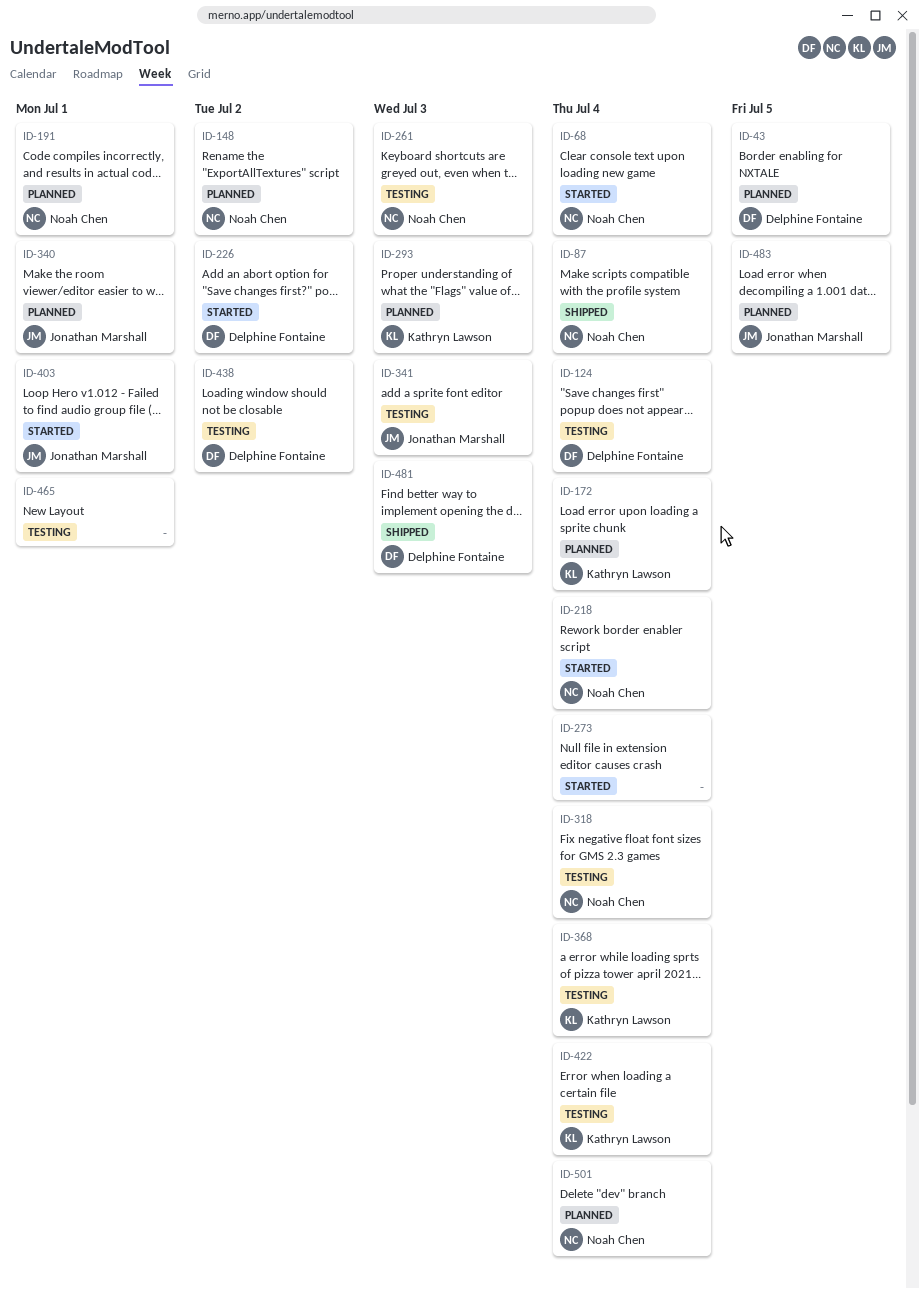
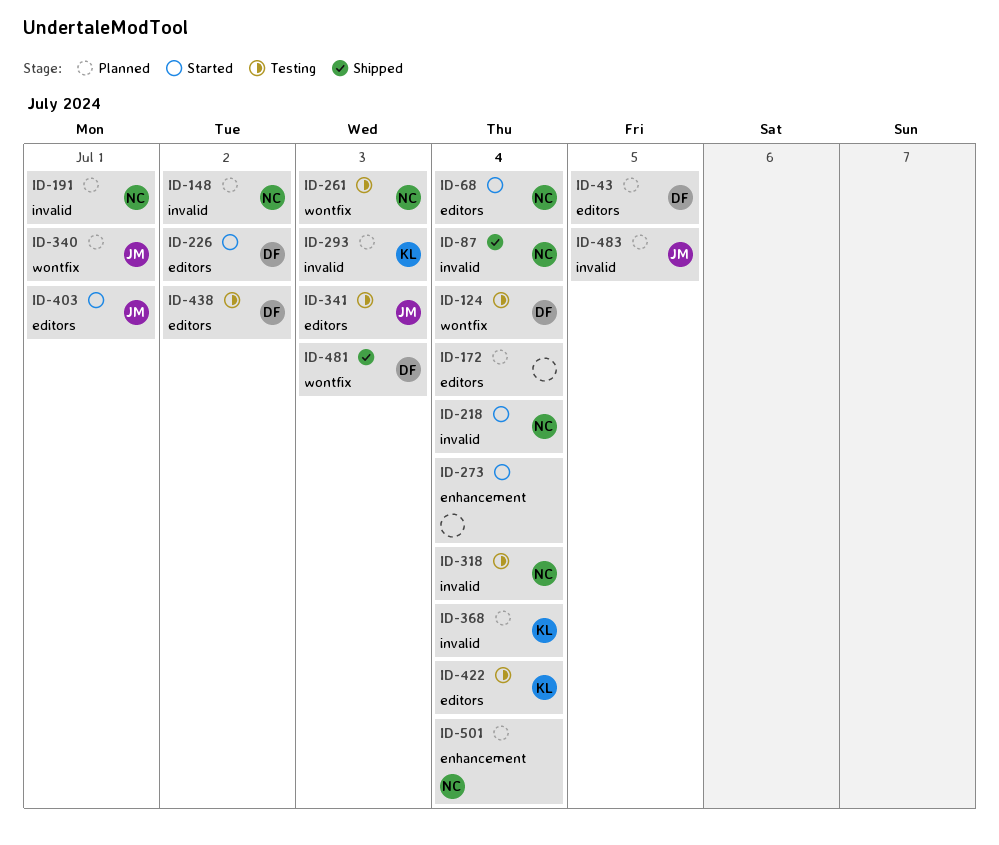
ID-172, owner: Kathryn Lawson -> none
ID-368, status: Testing -> Planned
ID-465: present -> none

